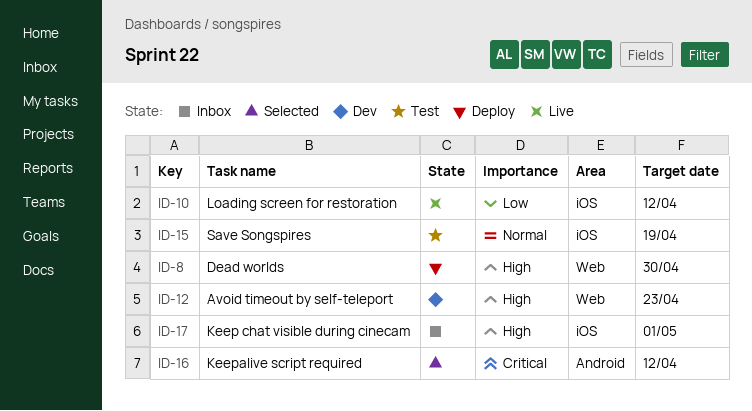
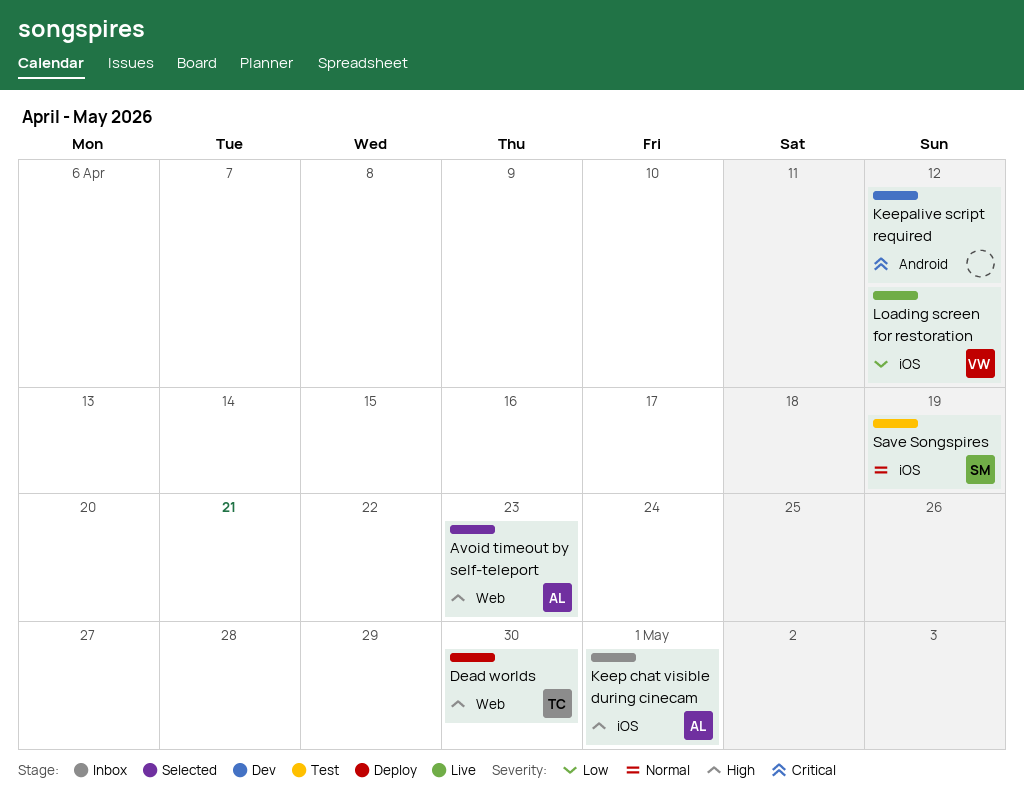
Avoid timeout by self-teleport, status: Dev -> Selected
Keepalive script required, status: Selected -> Dev

